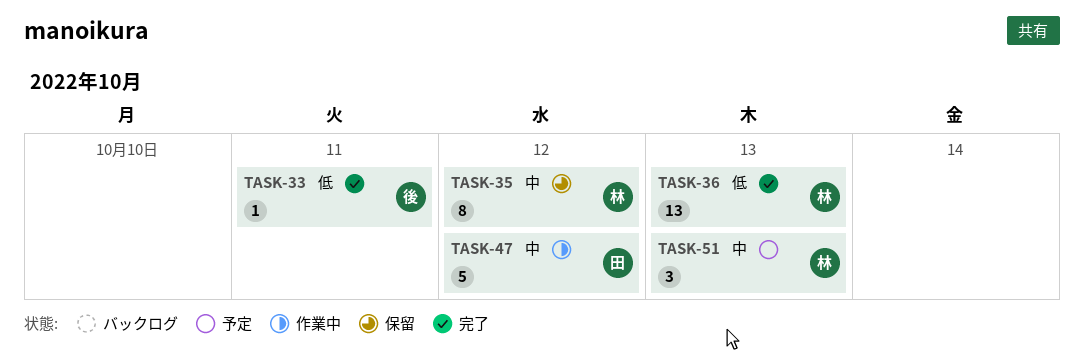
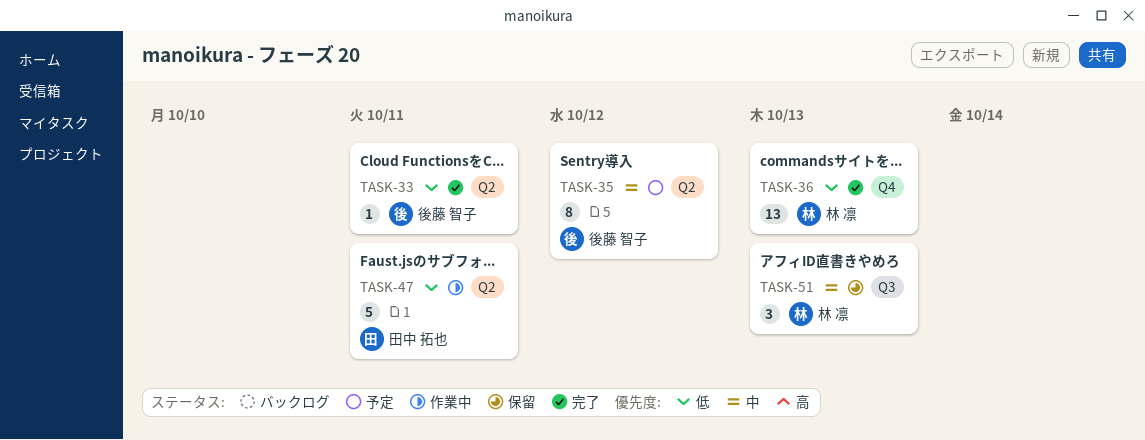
TASK-35, status: 保留 -> 予定
TASK-35, owner: 林 凛 -> 後藤 智子
TASK-47, priority: 中 -> 低
TASK-47, due: Oct 12 -> Oct 11
TASK-51, status: 予定 -> 保留

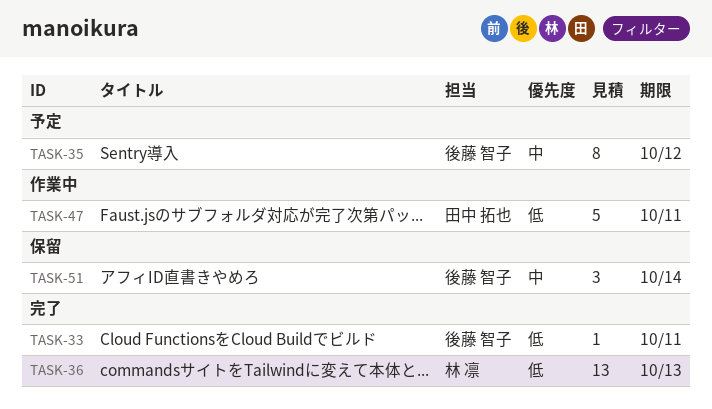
TASK-51, owner: 林 凛 -> 後藤 智子
TASK-51, due: Oct 13 -> Oct 14

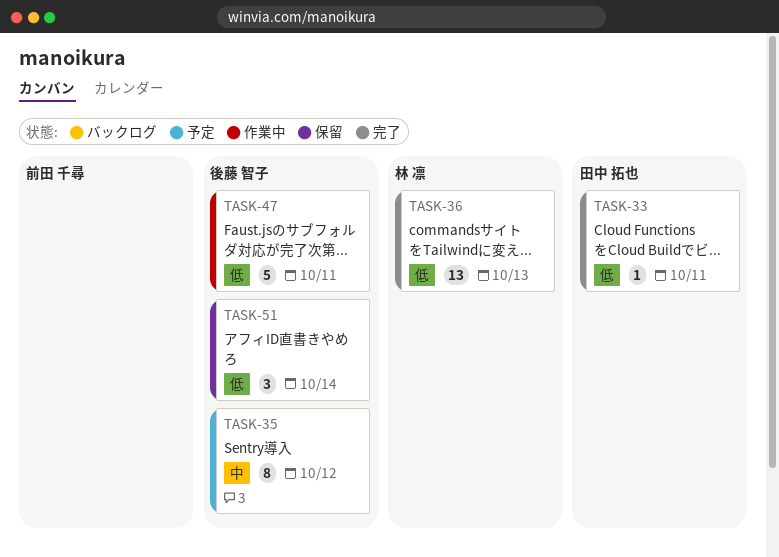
TASK-33, owner: 後藤 智子 -> 田中 拓也
TASK-47, owner: 田中 拓也 -> 後藤 智子
TASK-51, priority: 中 -> 低

